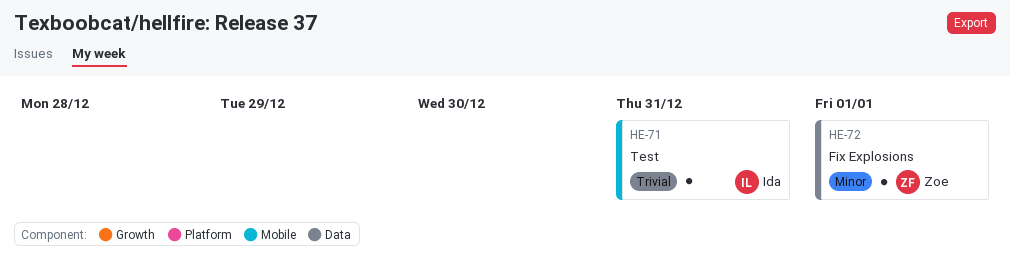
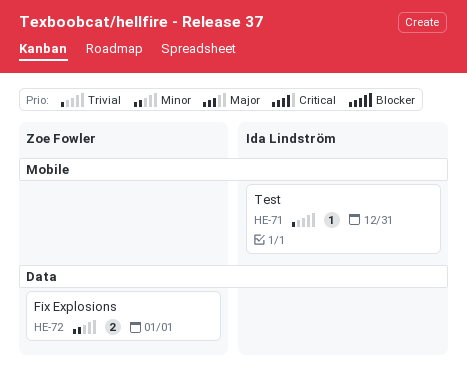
HE-72, estimate: 1 -> 2

